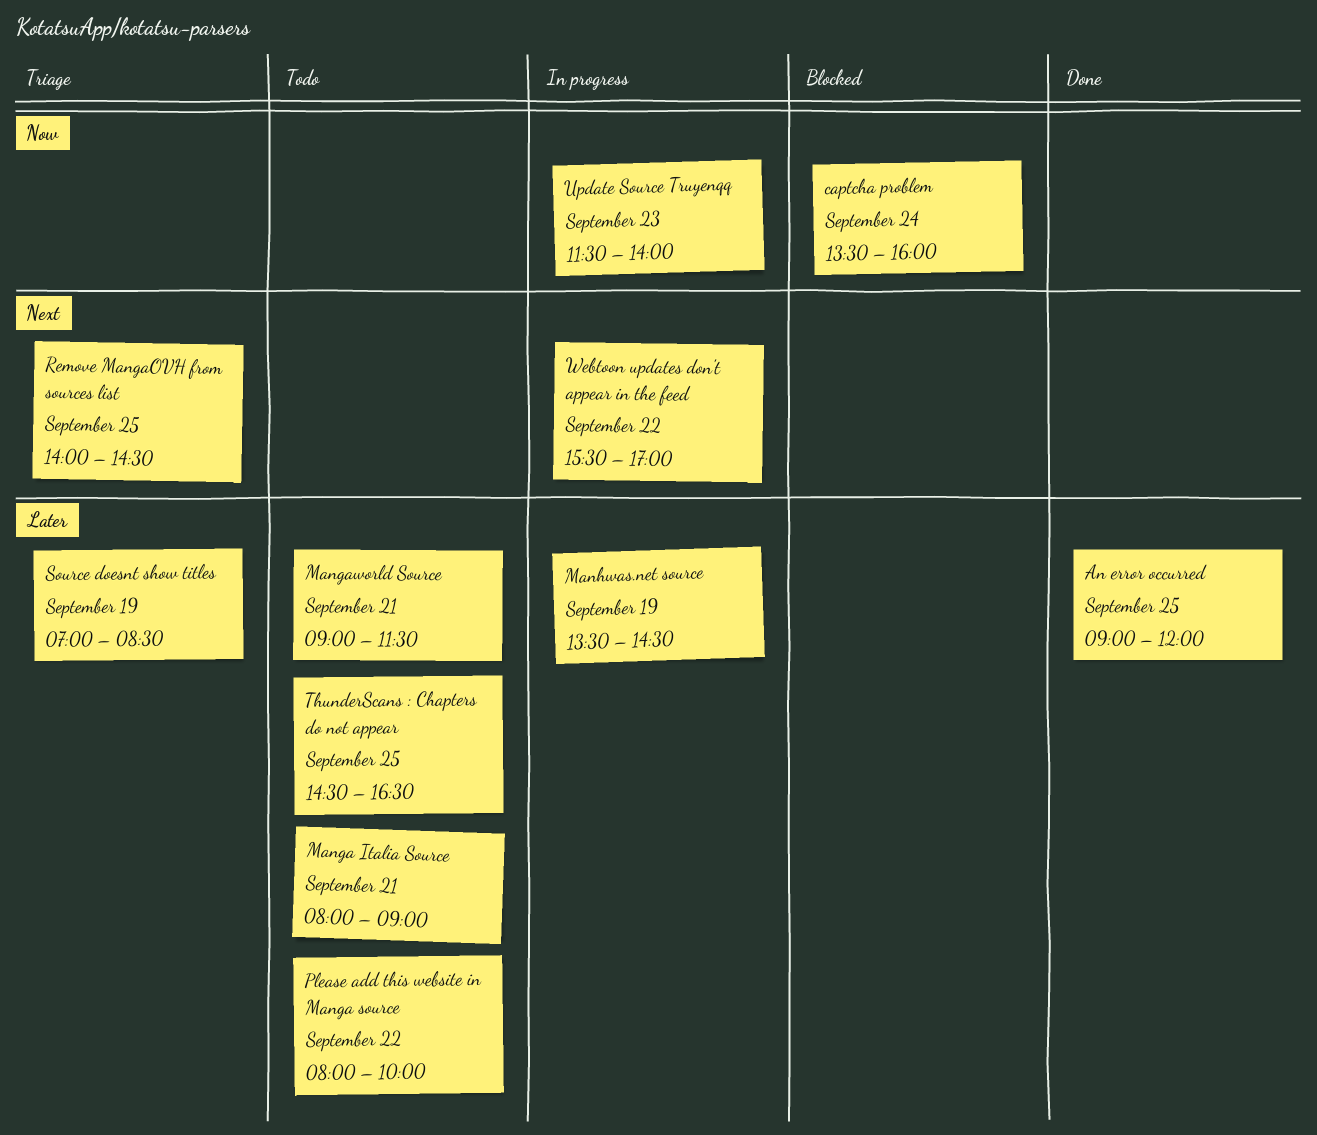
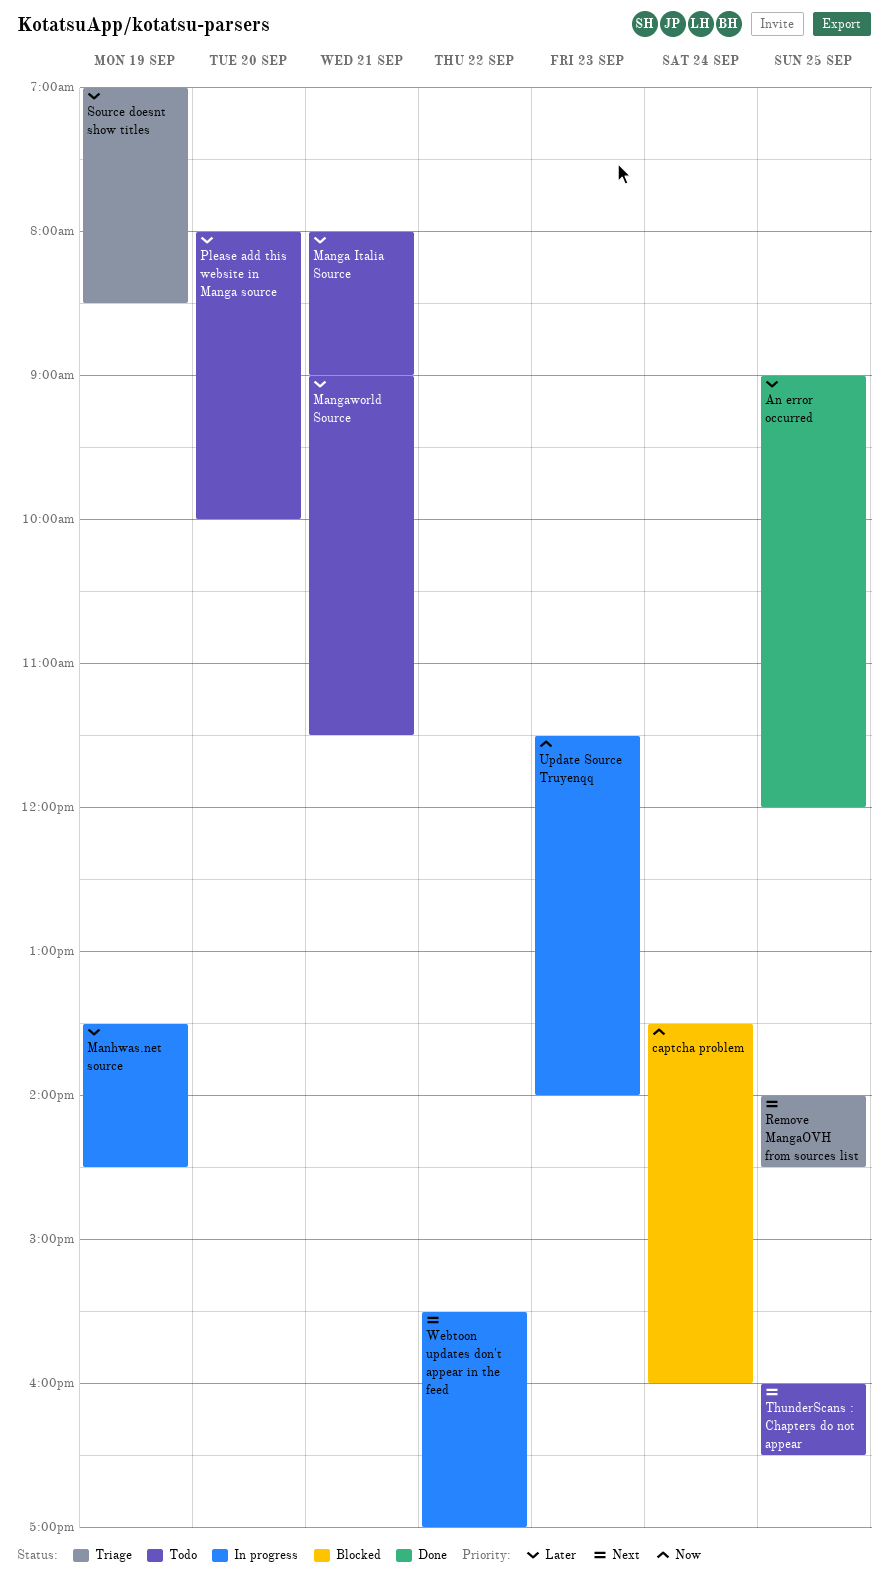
Please add this website in Manga source, day: Sep 22 -> Sep 20
ThunderScans : Chapters do not appear, priority: Later -> Next
ThunderScans : Chapters do not appear, begins: 14:30 -> 16:00

